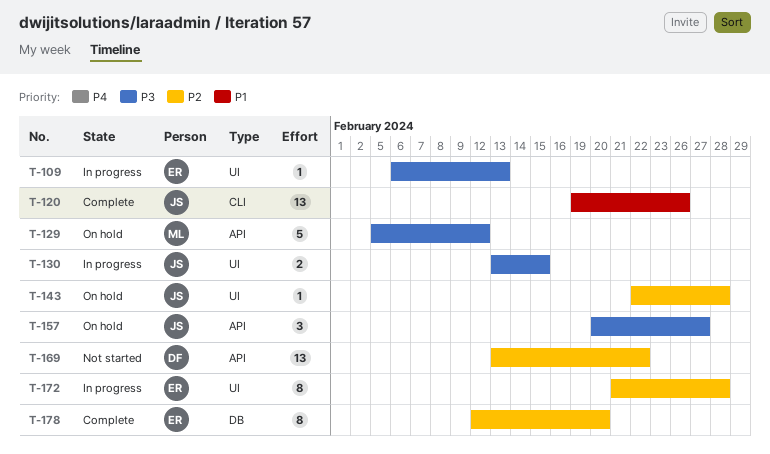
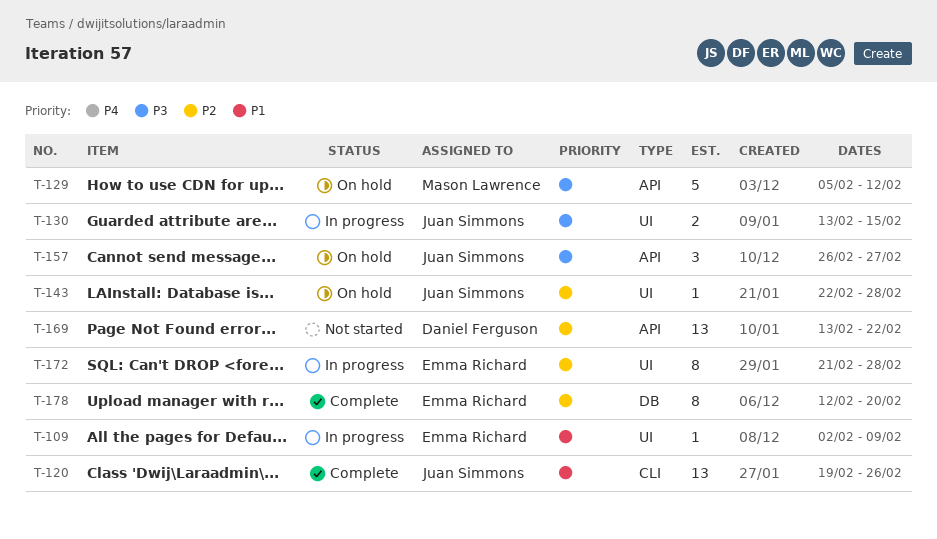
T-109, priority: P3 -> P1
T-109, start: Feb 6 -> Feb 2
T-109, due: Feb 13 -> Feb 9
T-157, start: Feb 20 -> Feb 26

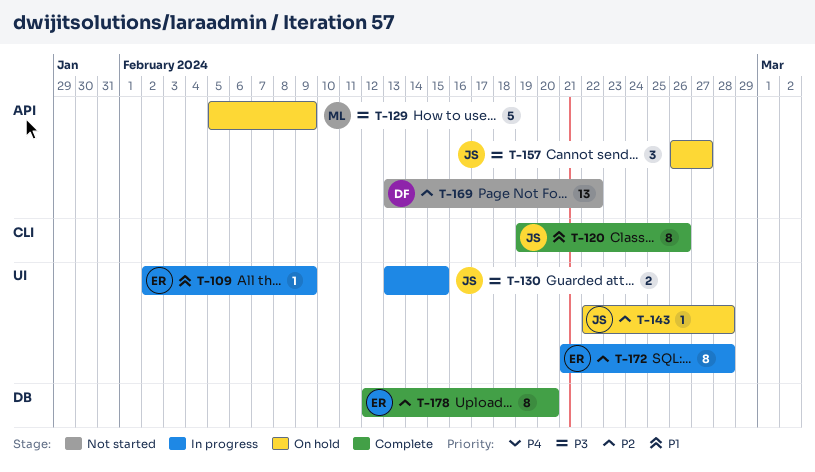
T-120, estimate: 13 -> 8
T-129, due: Feb 12 -> Feb 9

